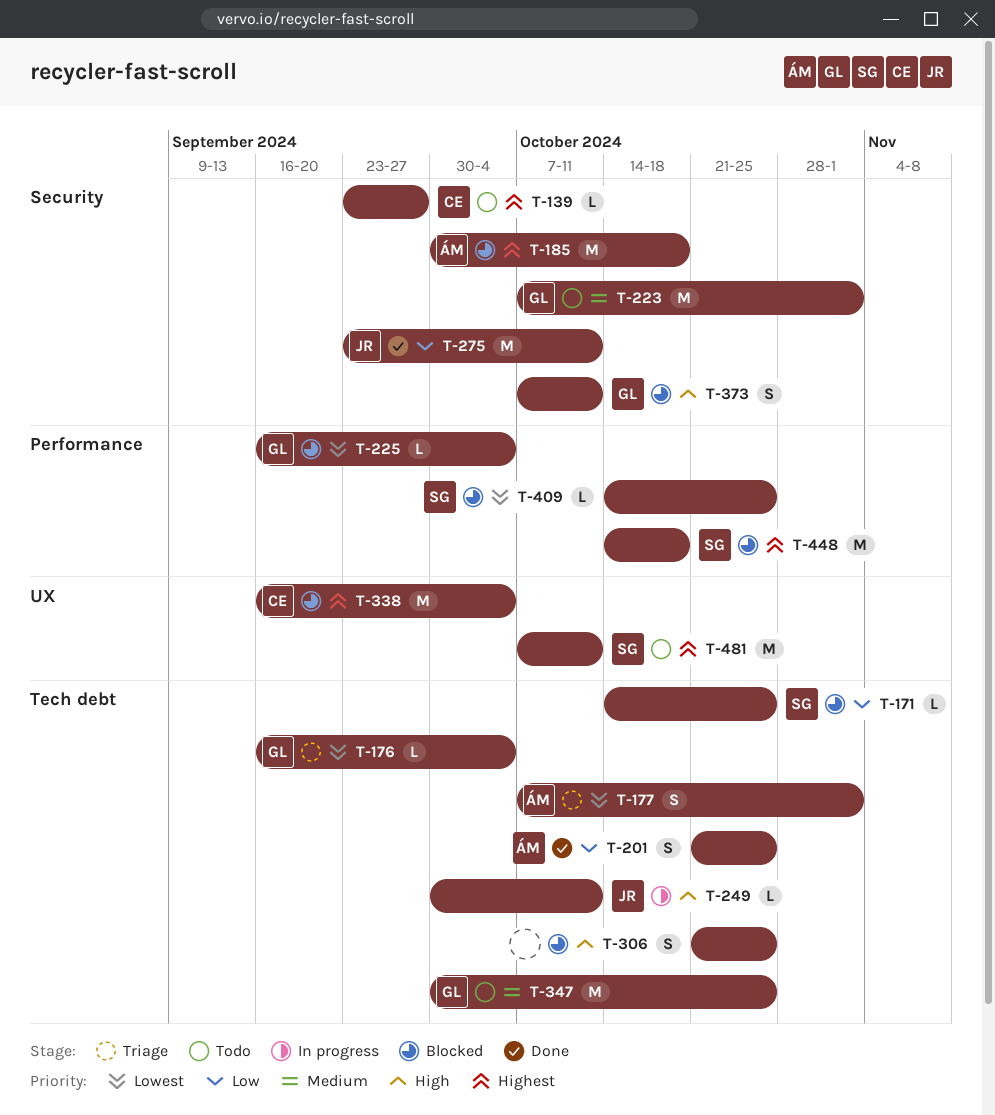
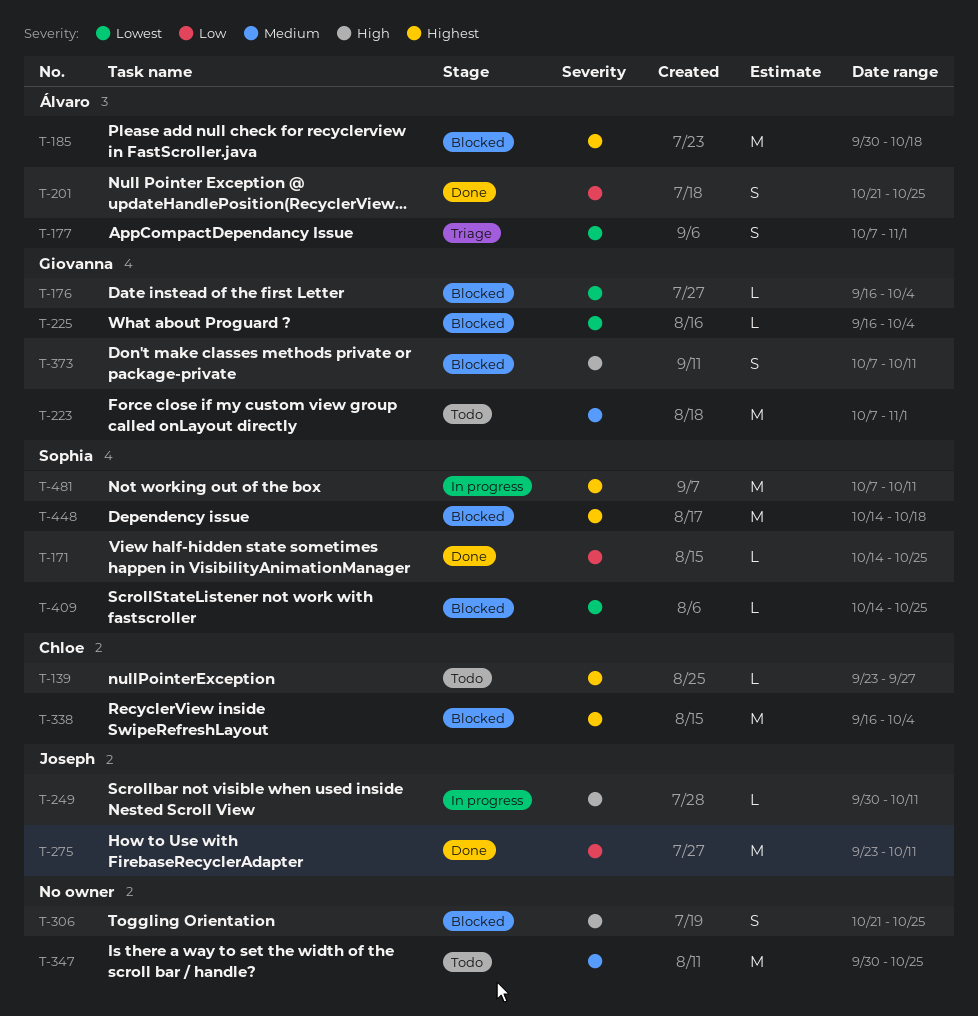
T-171, status: Blocked -> Done
T-176, status: Triage -> Blocked
T-347, owner: Giovanna -> none
T-481, status: Todo -> In progress

